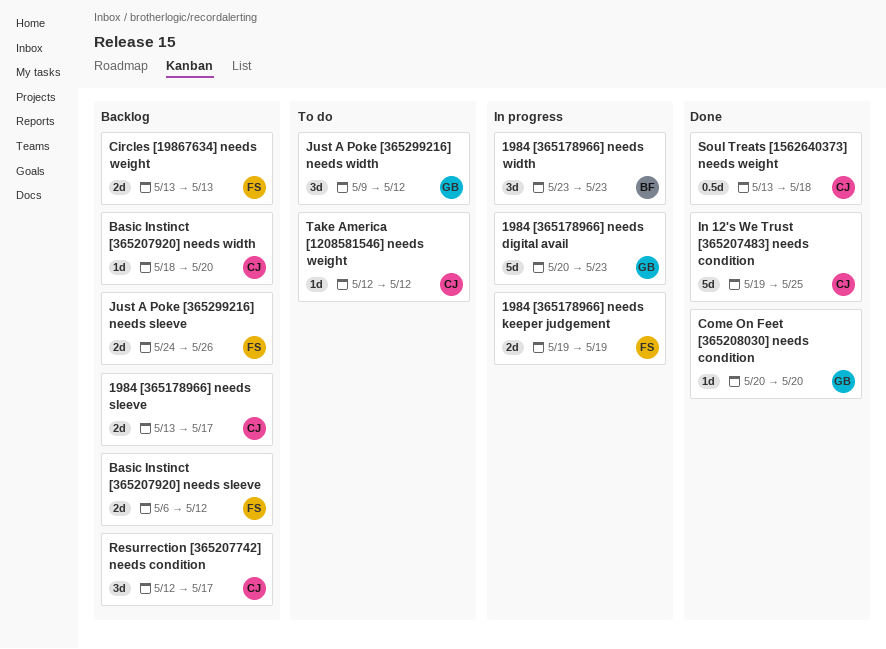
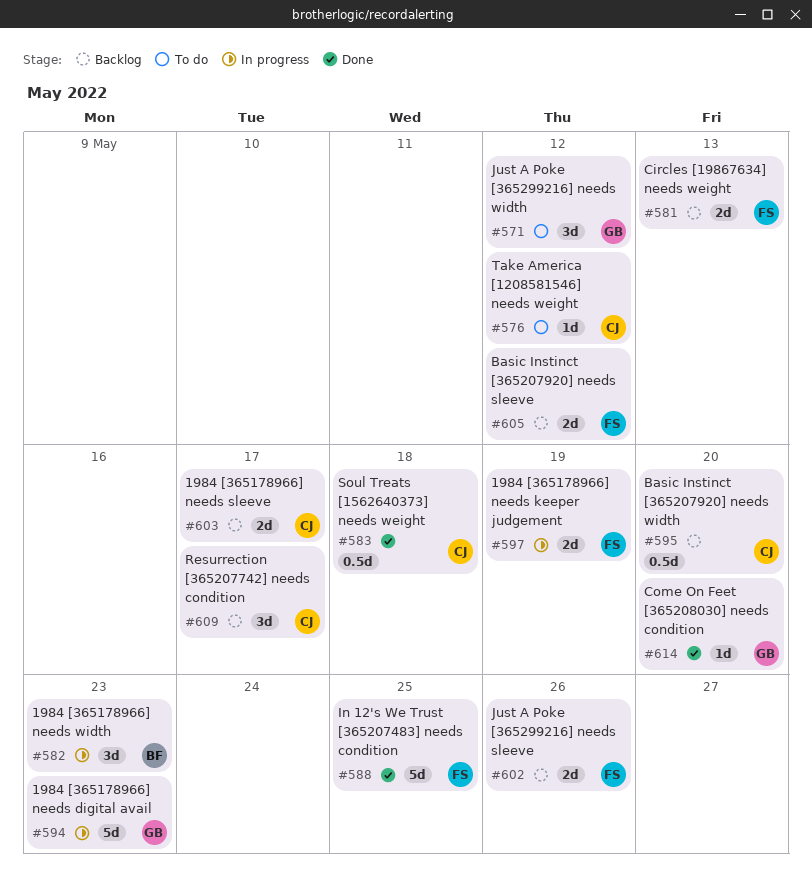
Basic Instinct [365207920] needs width, estimate: 1d -> 0.5d
In 12's We Trust [365207483] needs condition, owner: CJ -> FS

